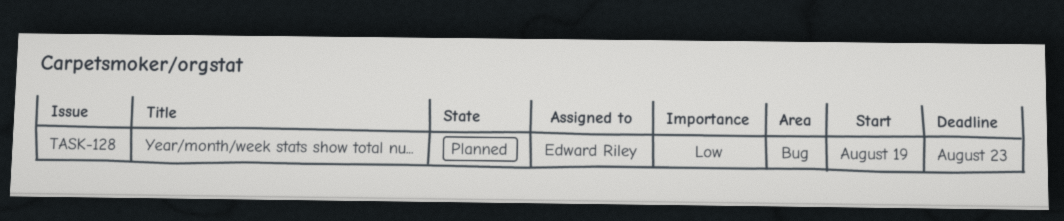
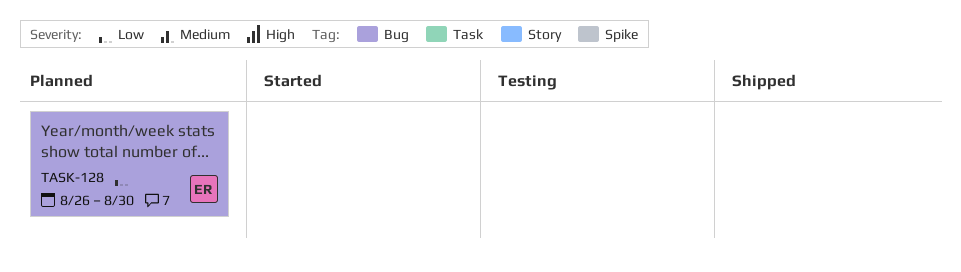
TASK-128, start: Aug 19 -> Aug 26
TASK-128, due: Aug 23 -> Aug 30

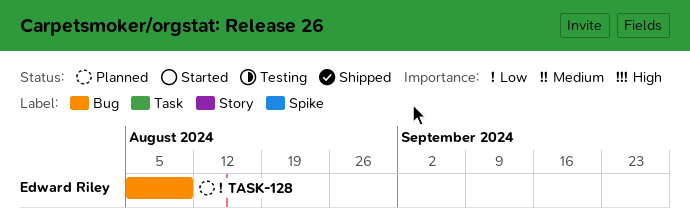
TASK-128, start: Aug 26 -> Aug 5
TASK-128, due: Aug 30 -> Aug 9

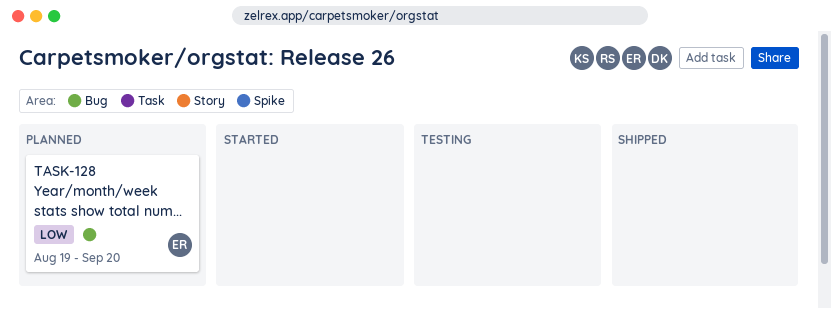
TASK-128, start: Aug 5 -> Aug 19
TASK-128, due: Aug 9 -> Sep 20

